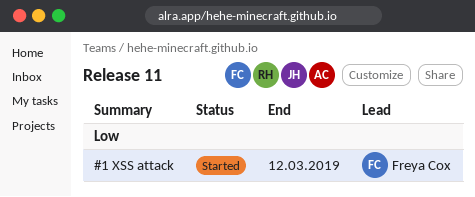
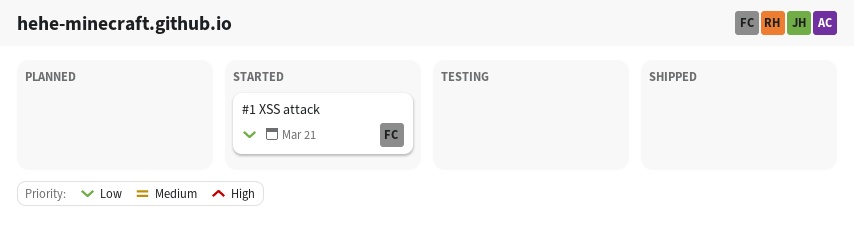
#1 XSS attack, due: Mar 12 -> Mar 21

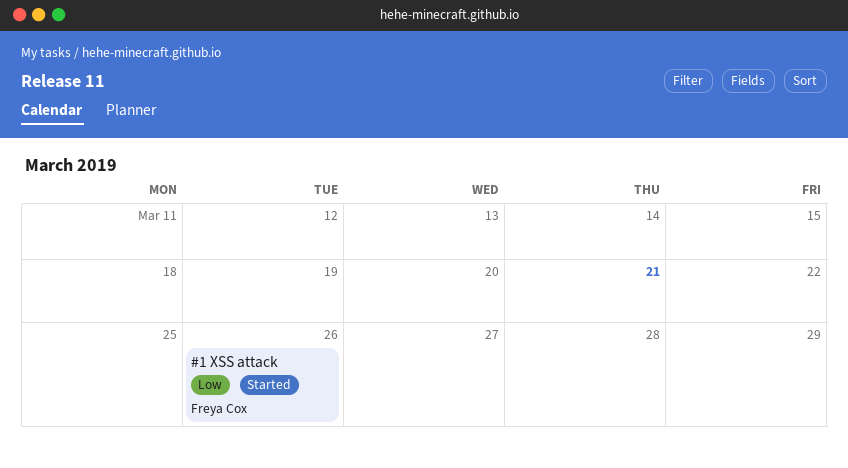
#1 XSS attack, due: Mar 21 -> Mar 26

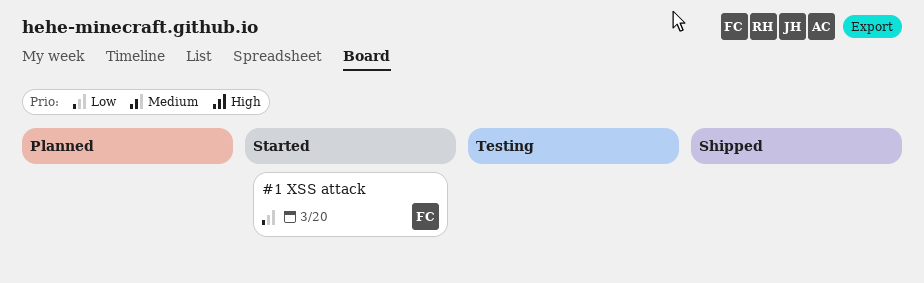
#1 XSS attack, due: Mar 26 -> Mar 20

